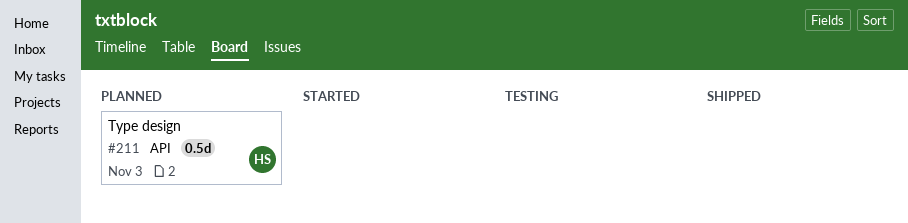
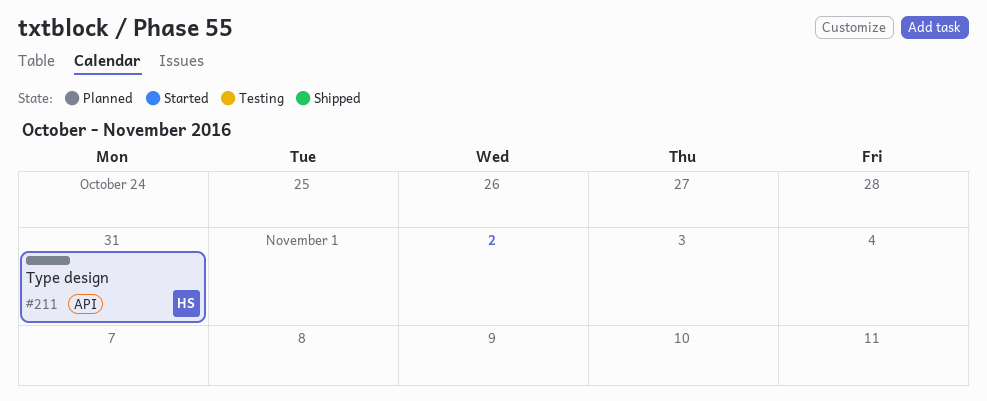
#211, due: Nov 3 -> Oct 31

